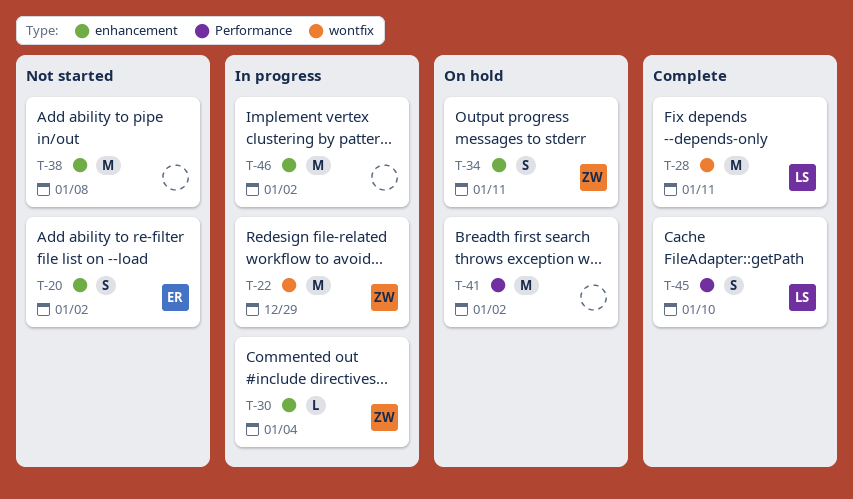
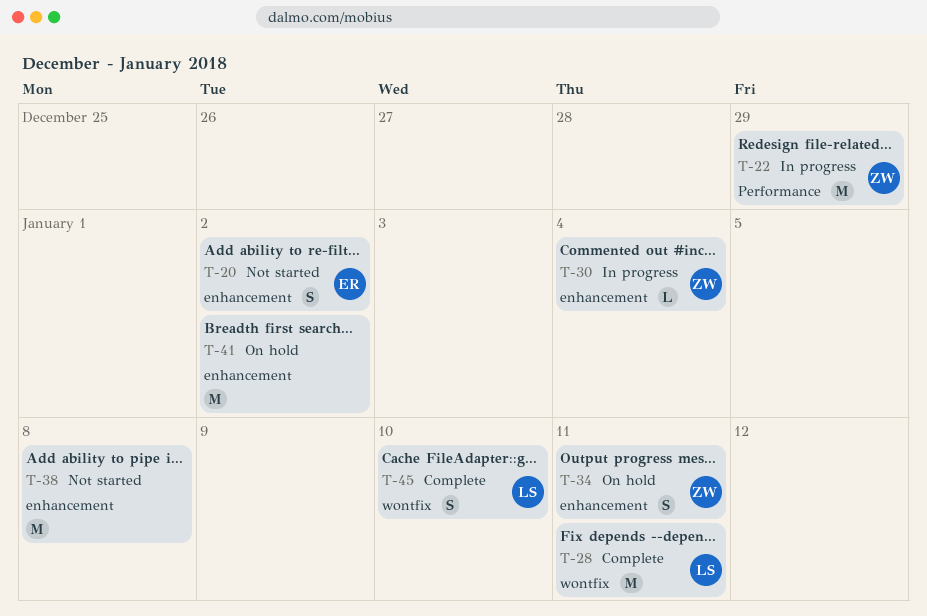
T-22, label: wontfix -> Performance
T-41, label: Performance -> enhancement
T-45, label: Performance -> wontfix
T-46: present -> none

